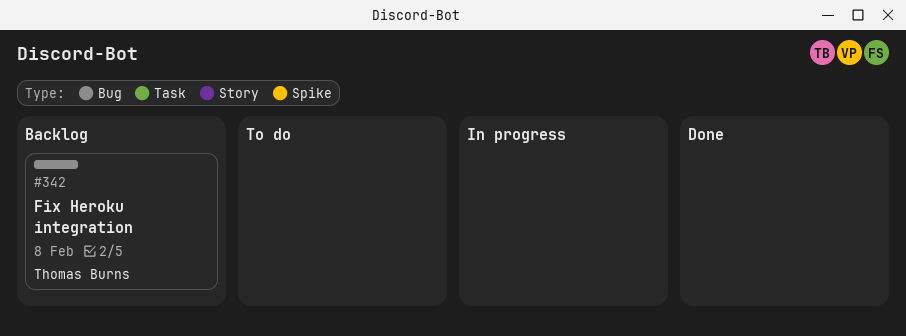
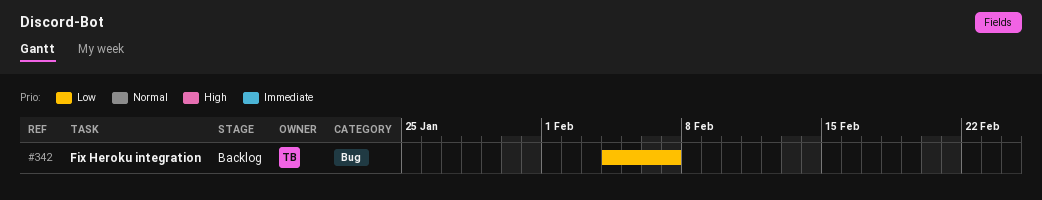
#342, due: Feb 8 -> Feb 7

